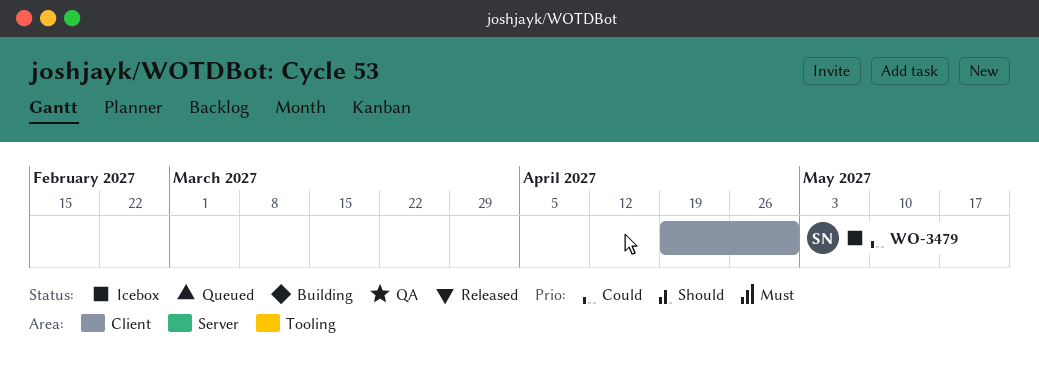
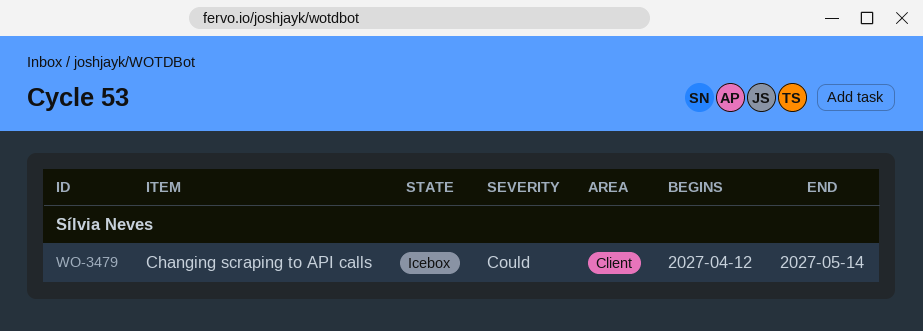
WO-3479, start: Apr 19 -> Apr 12
WO-3479, due: Apr 30 -> May 14

